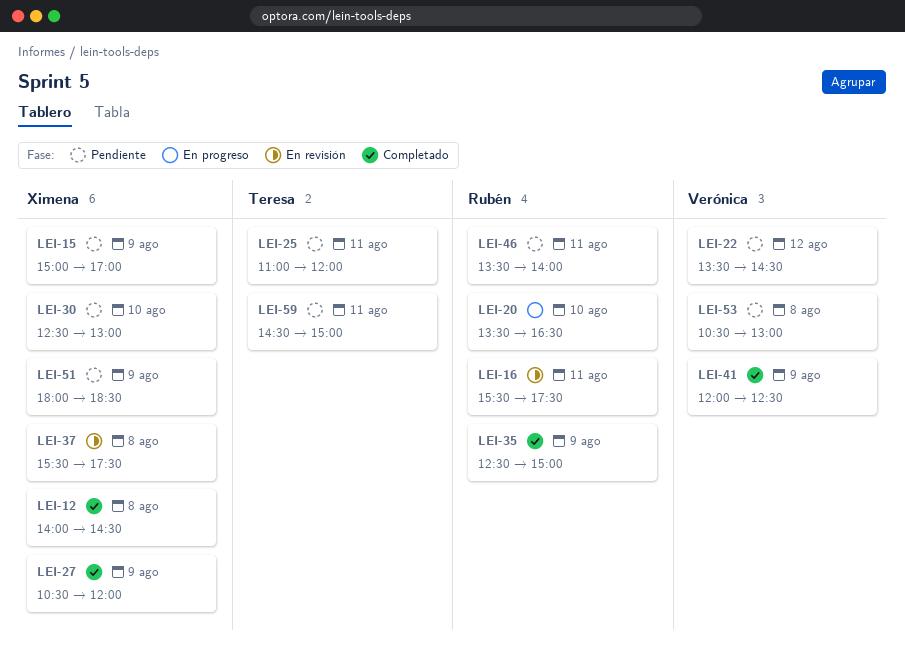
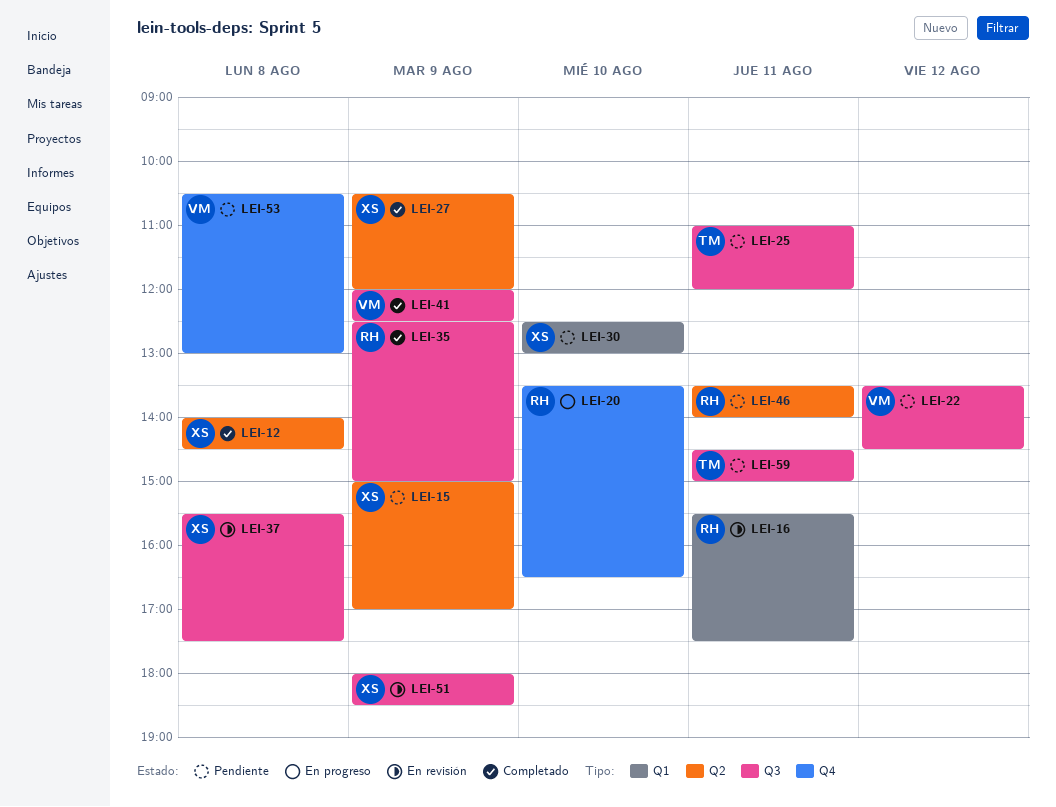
LEI-51, status: Pendiente -> En revisión

